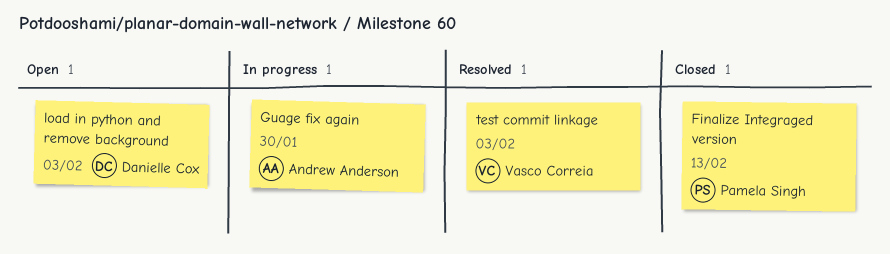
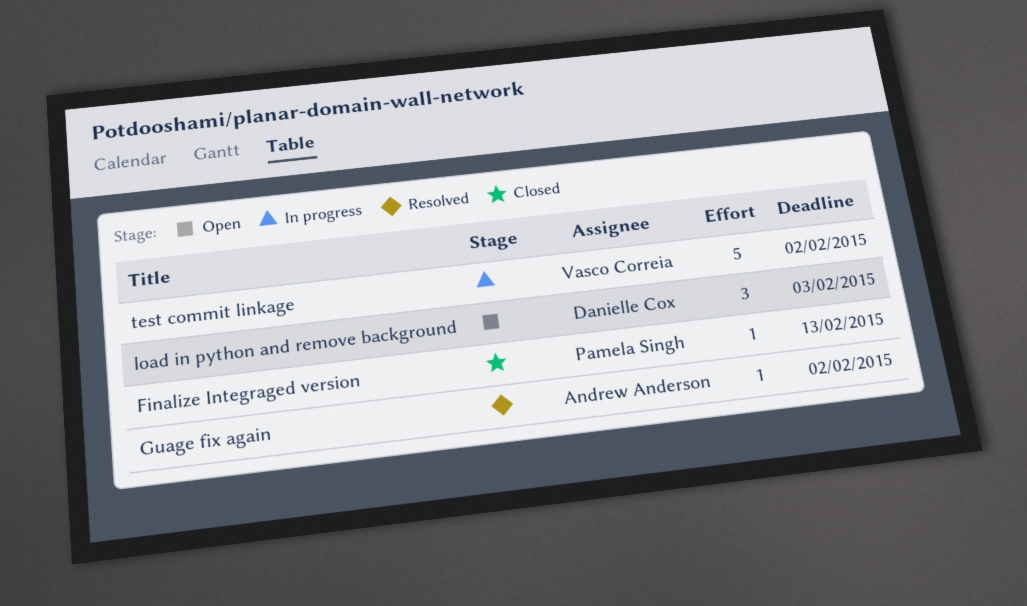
Guage fix again, status: In progress -> Resolved
Guage fix again, due: Jan 30 -> Feb 2
test commit linkage, status: Resolved -> In progress
test commit linkage, due: Feb 3 -> Feb 2

